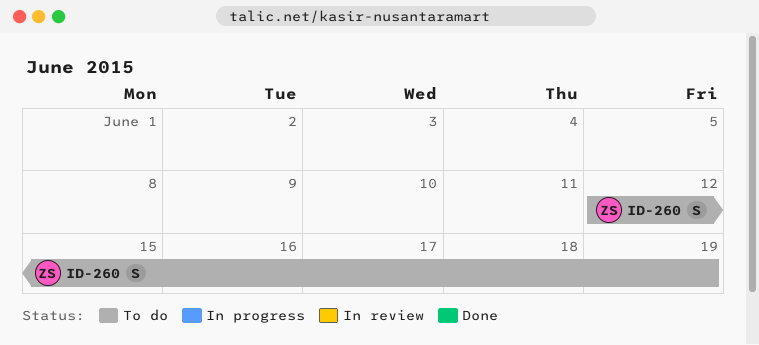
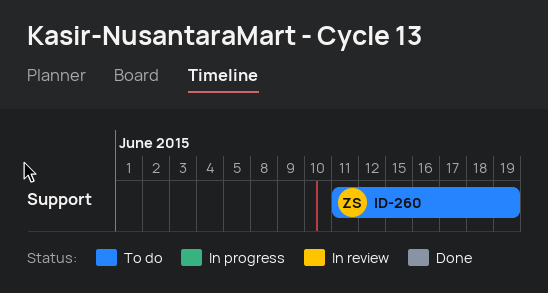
ID-260, start: Jun 12 -> Jun 11

